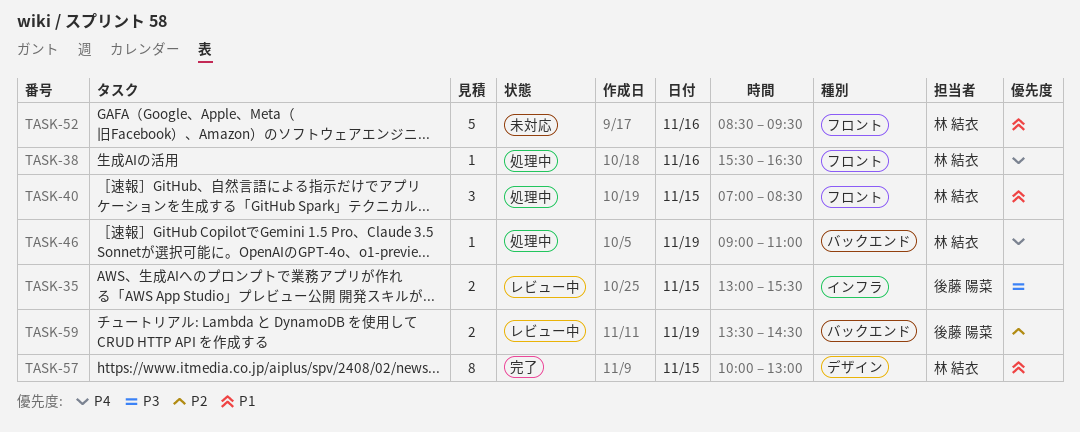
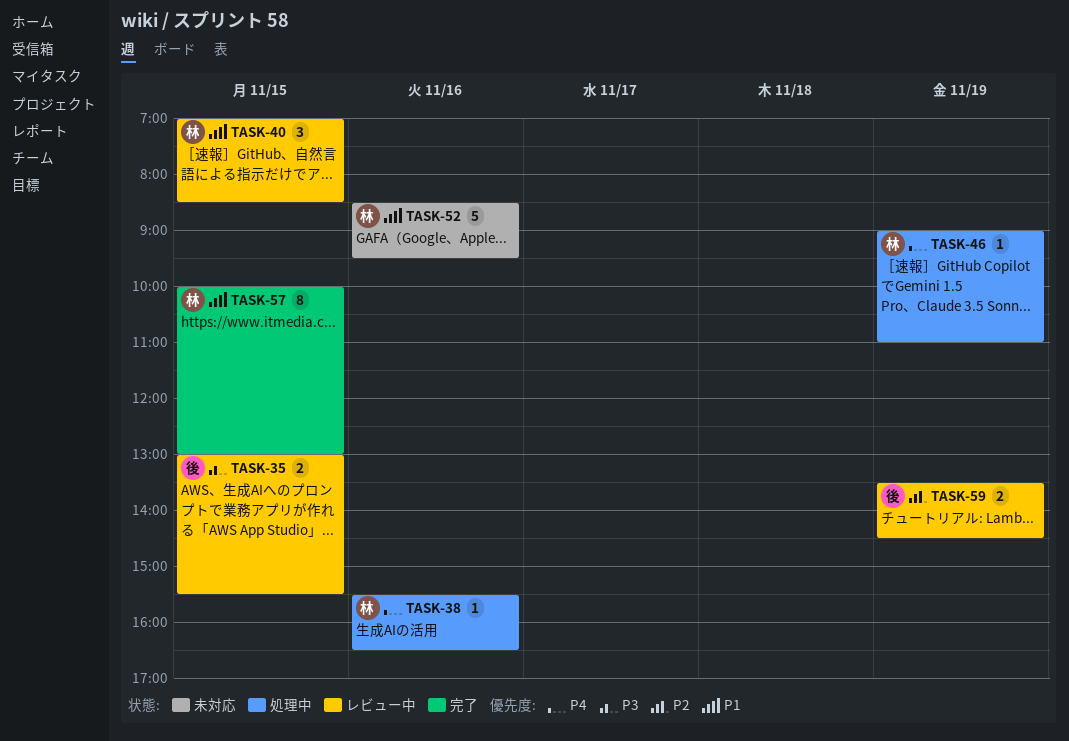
TASK-40, status: 処理中 -> レビュー中

